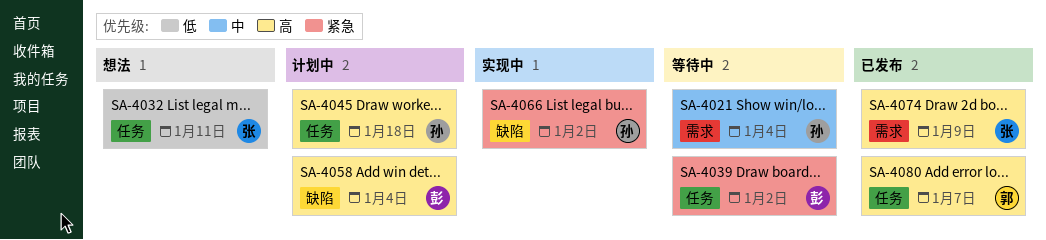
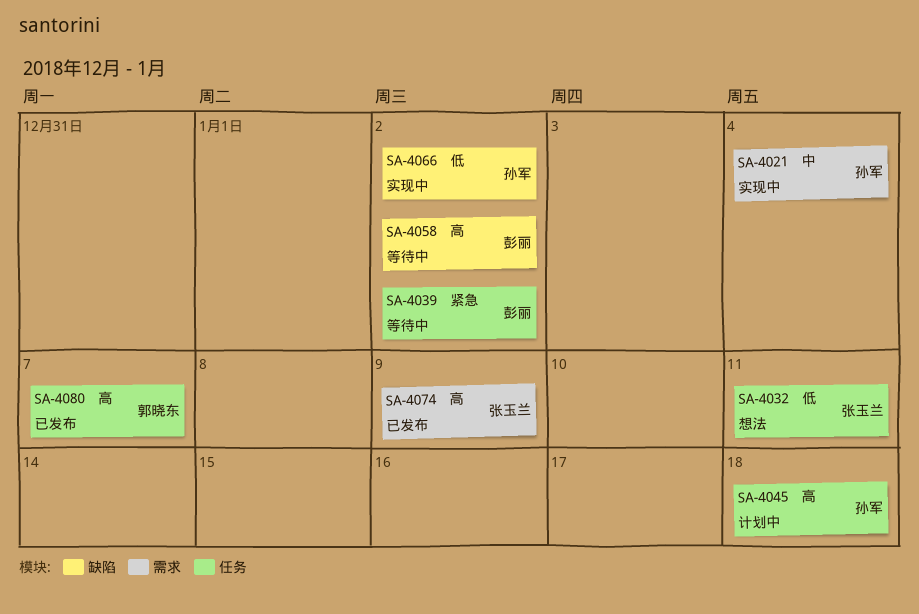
SA-4021, status: 等待中 -> 实现中
SA-4058, status: 计划中 -> 等待中
SA-4058, due: Jan 4 -> Jan 2
SA-4066, priority: 紧急 -> 低

